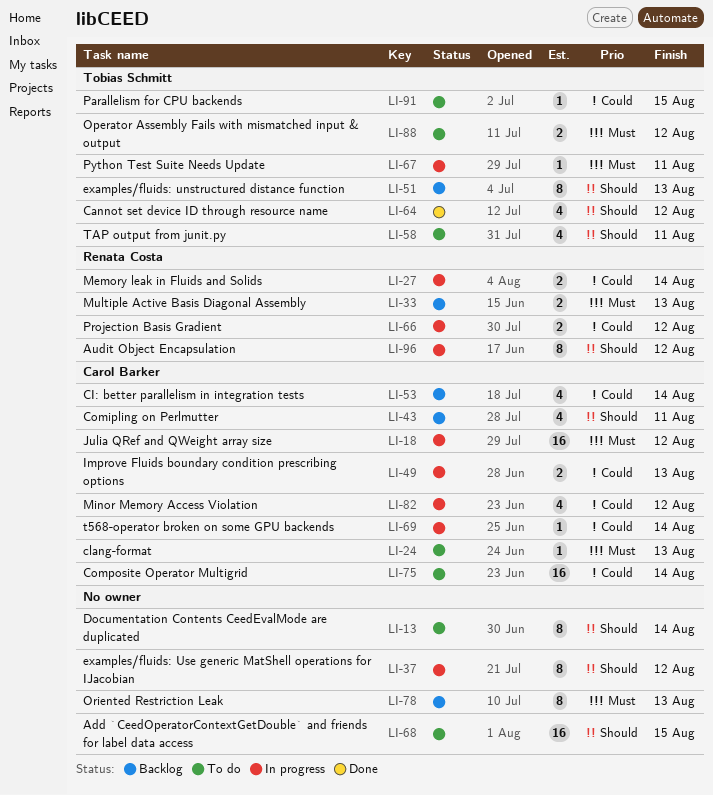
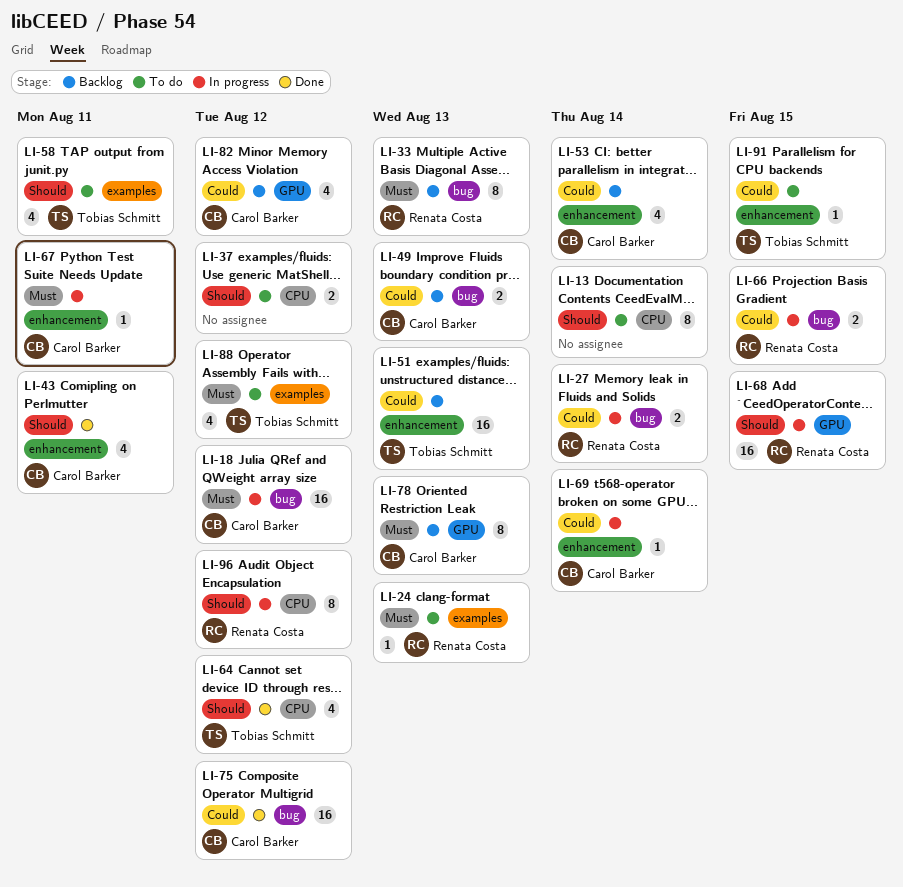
LI-24, owner: Carol Barker -> Renata Costa
LI-33, estimate: 2 -> 8
LI-37, status: In progress -> To do
LI-37, estimate: 8 -> 2
LI-43, status: Backlog -> Done
LI-49, status: In progress -> Backlog
LI-51, priority: Should -> Could
LI-51, estimate: 8 -> 16
LI-66, due: Aug 12 -> Aug 15
LI-67, owner: Tobias Schmitt -> Carol Barker
LI-68, status: To do -> In progress
LI-68, owner: none -> Renata Costa
LI-75, status: To do -> Done
LI-75, due: Aug 14 -> Aug 12
LI-78, owner: none -> Carol Barker
LI-82, status: In progress -> Backlog
LI-88, estimate: 2 -> 4

